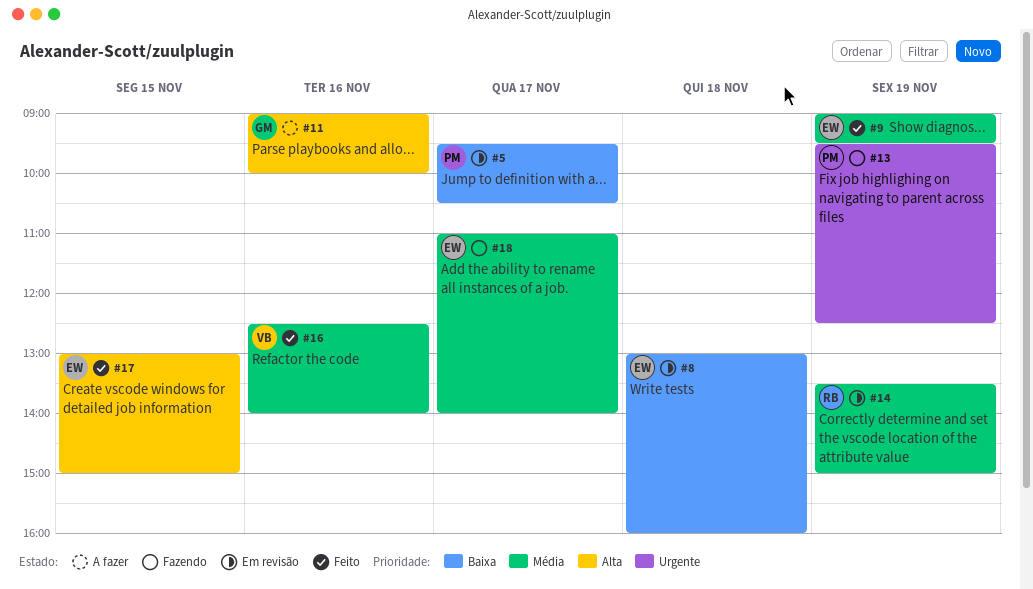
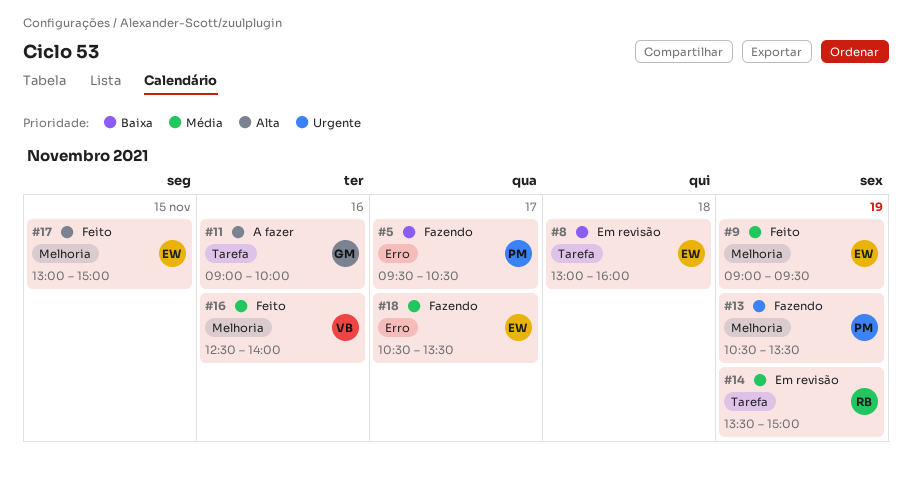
#5, status: Em revisão -> Fazendo
#13, begins: 09:30 -> 10:30
#13, ends: 12:30 -> 13:30
#18, begins: 11:00 -> 10:30
#18, ends: 14:00 -> 13:30

